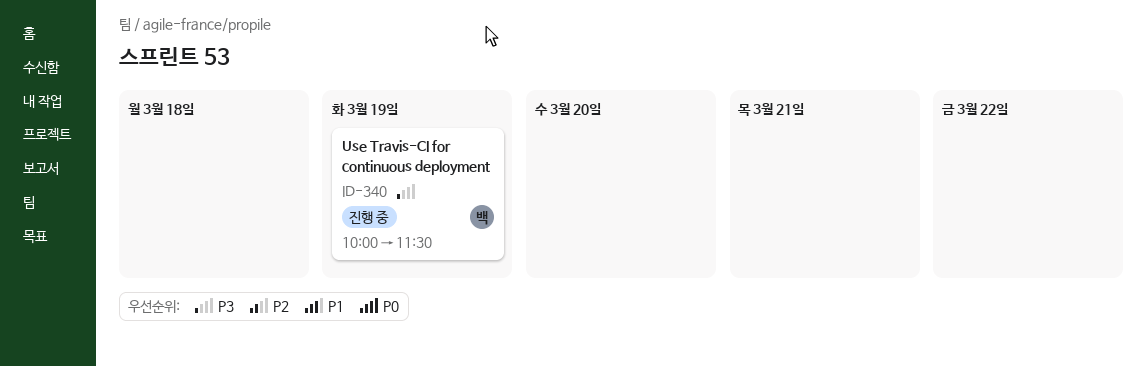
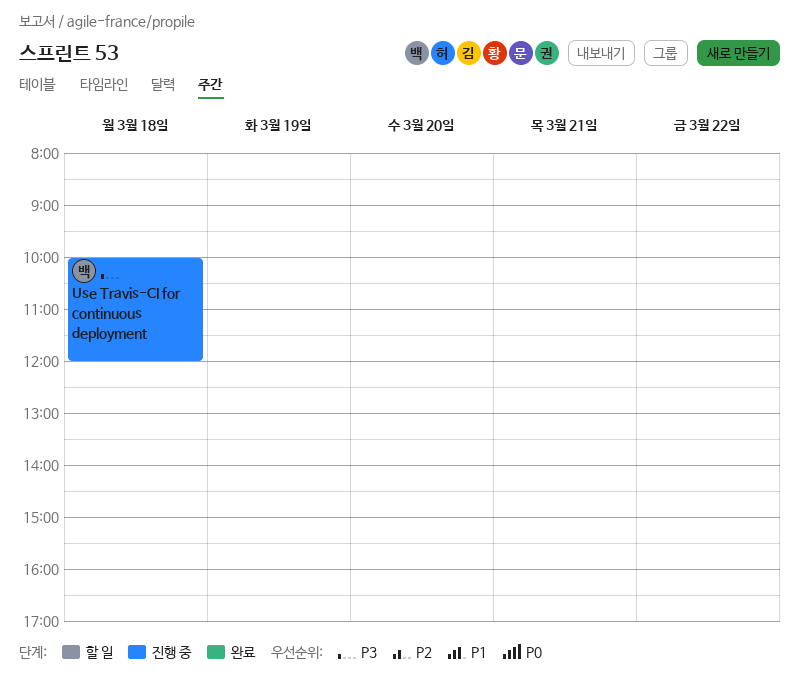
Use Travis-CI for continuous deployment, day: Mar 19 -> Mar 18
Use Travis-CI for continuous deployment, ends: 11:30 -> 12:00

